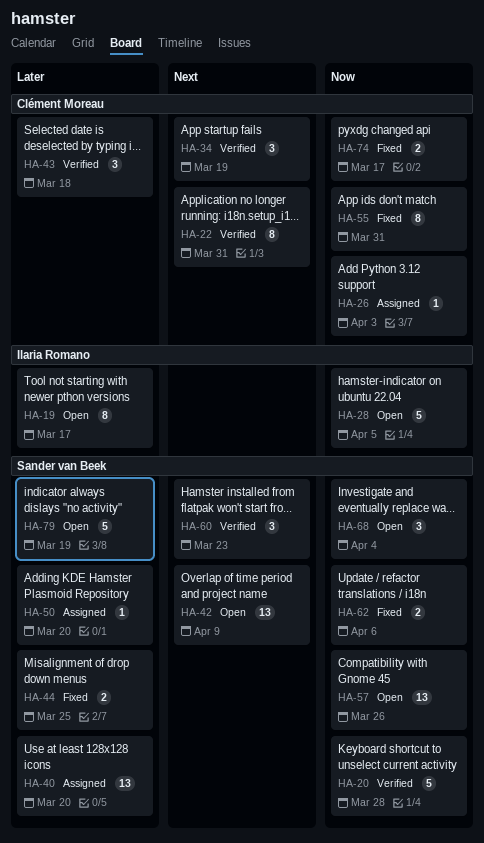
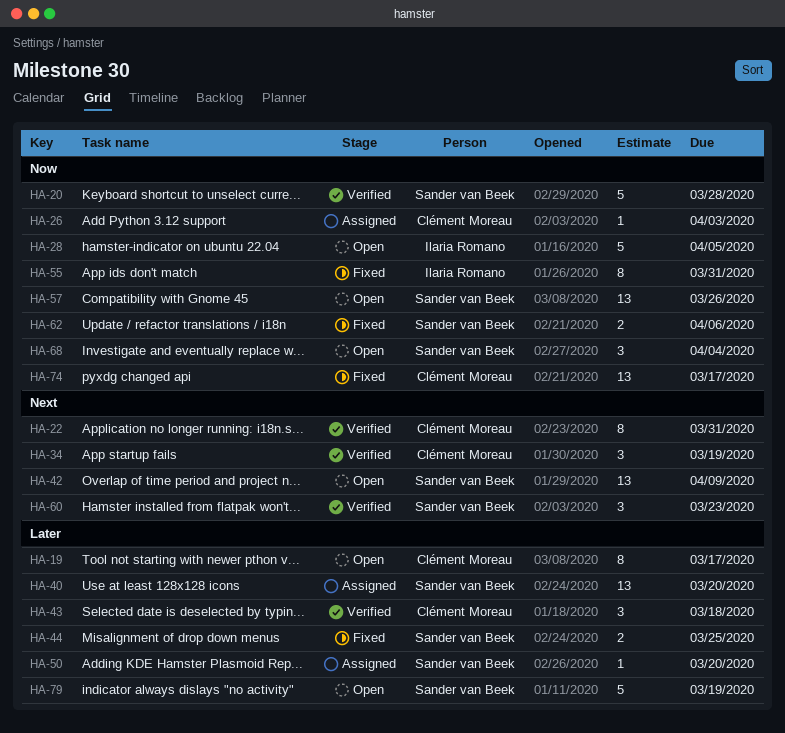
HA-19, owner: Ilaria Romano -> Clément Moreau
HA-55, owner: Clément Moreau -> Ilaria Romano
HA-74, estimate: 2 -> 13

